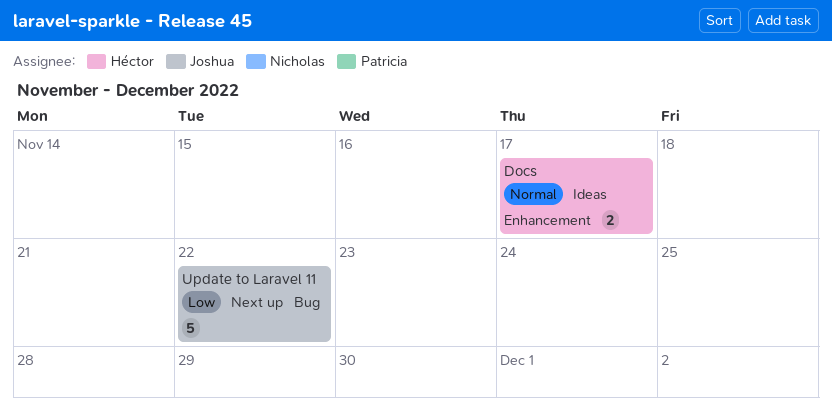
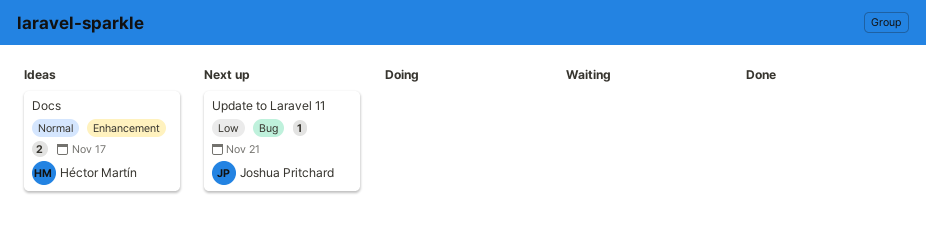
Update to Laravel 11, estimate: 5 -> 1
Update to Laravel 11, due: Nov 22 -> Nov 21

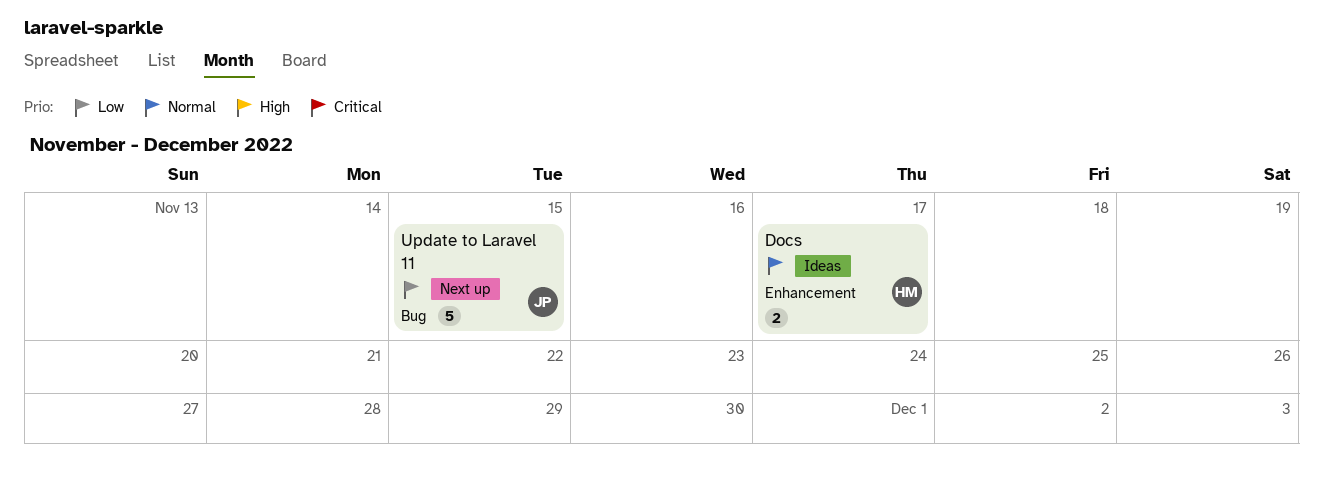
Update to Laravel 11, estimate: 1 -> 5
Update to Laravel 11, due: Nov 21 -> Nov 15

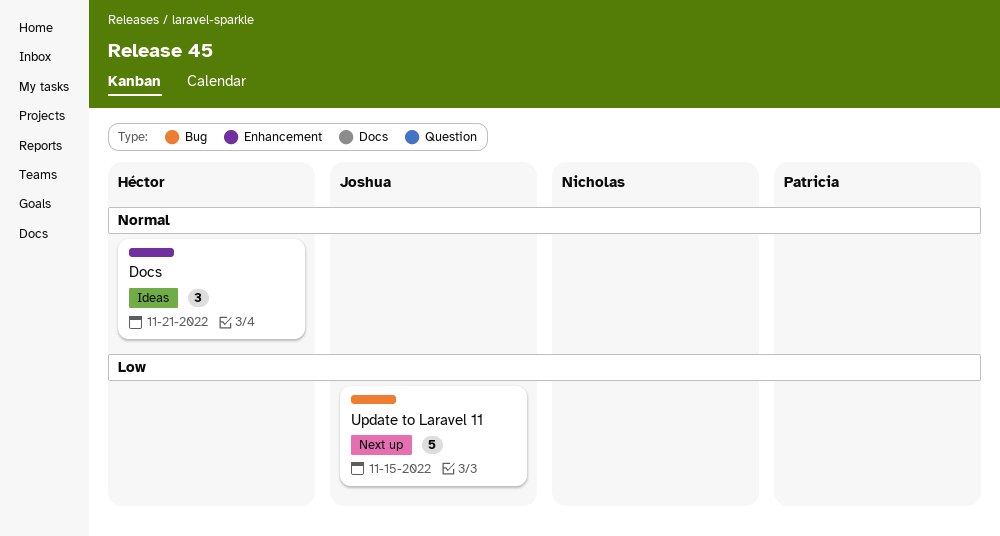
Docs, estimate: 2 -> 3
Docs, due: Nov 17 -> Nov 21

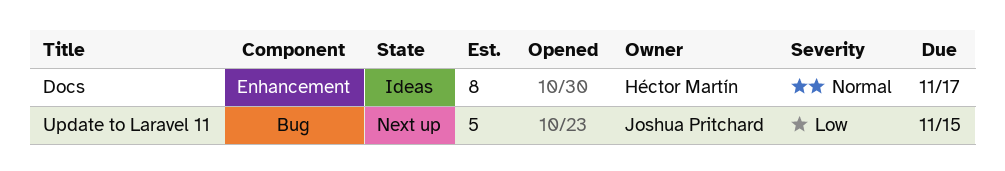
Docs, estimate: 3 -> 8
Docs, due: Nov 21 -> Nov 17

